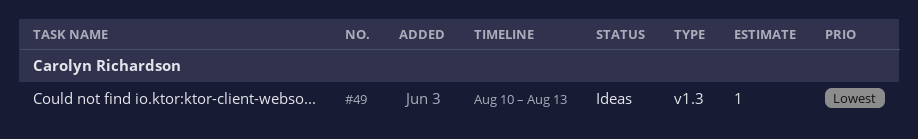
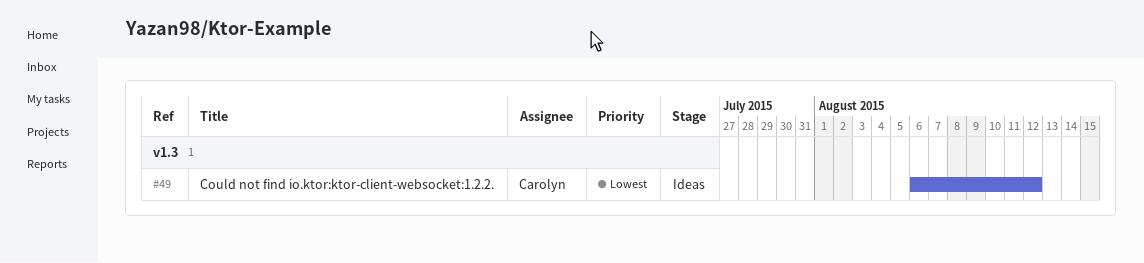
#49, start: Aug 10 -> Aug 6
#49, due: Aug 13 -> Aug 12

